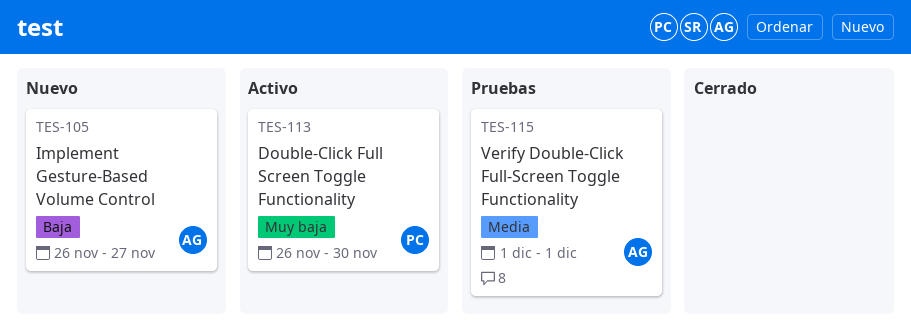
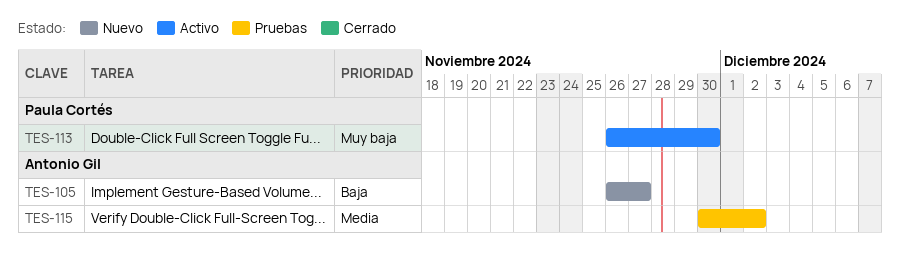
TES-115, start: Dec 1 -> Nov 30
TES-115, due: Dec 1 -> Dec 2

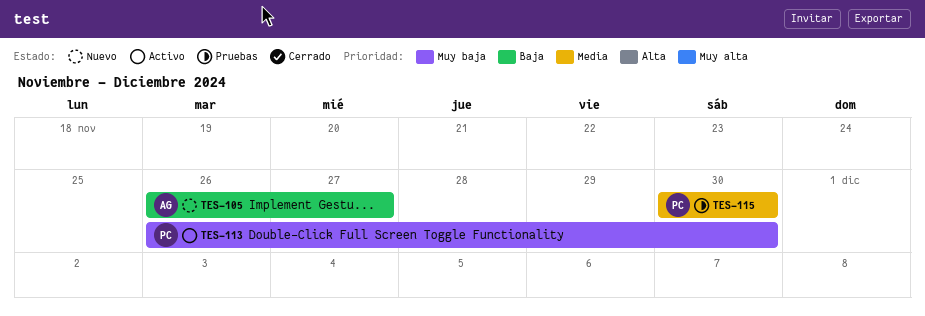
TES-115, owner: Antonio Gil -> Paula Cortés
TES-115, due: Dec 2 -> Nov 30

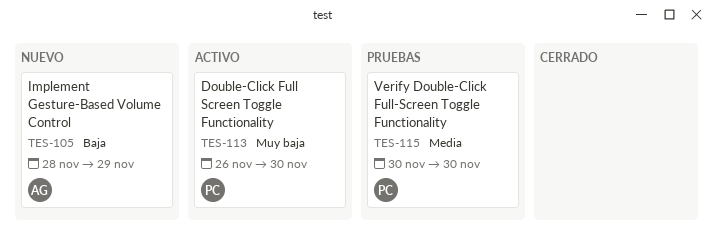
TES-105, start: Nov 26 -> Nov 28
TES-105, due: Nov 27 -> Nov 29

